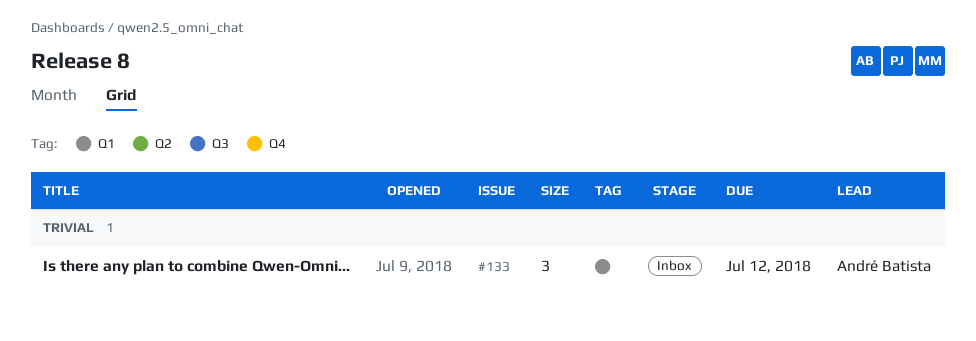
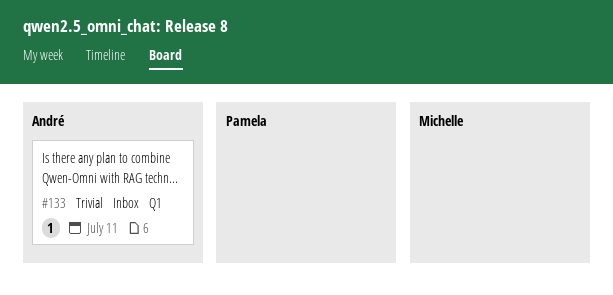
#133, estimate: 3 -> 1
#133, due: Jul 12 -> Jul 11

